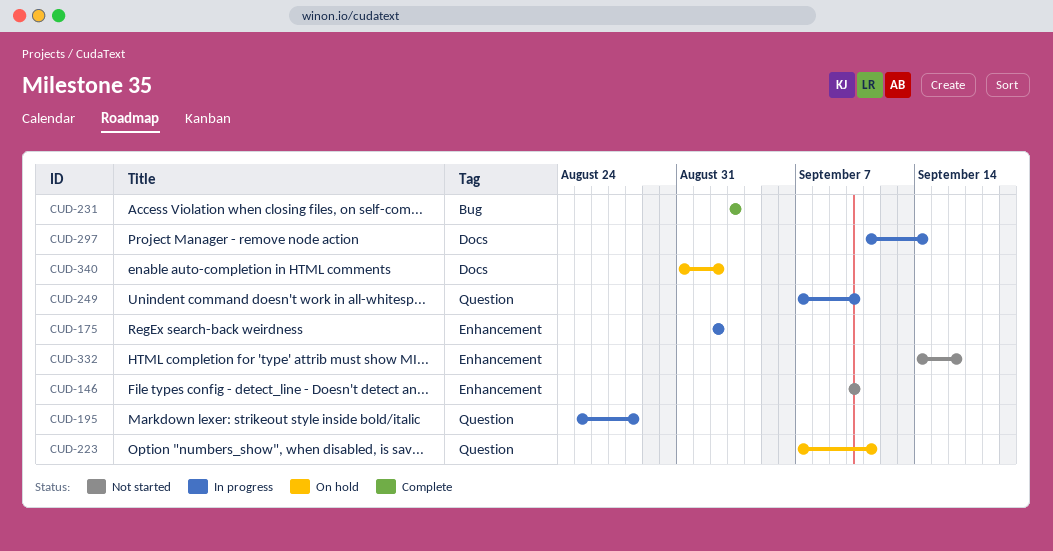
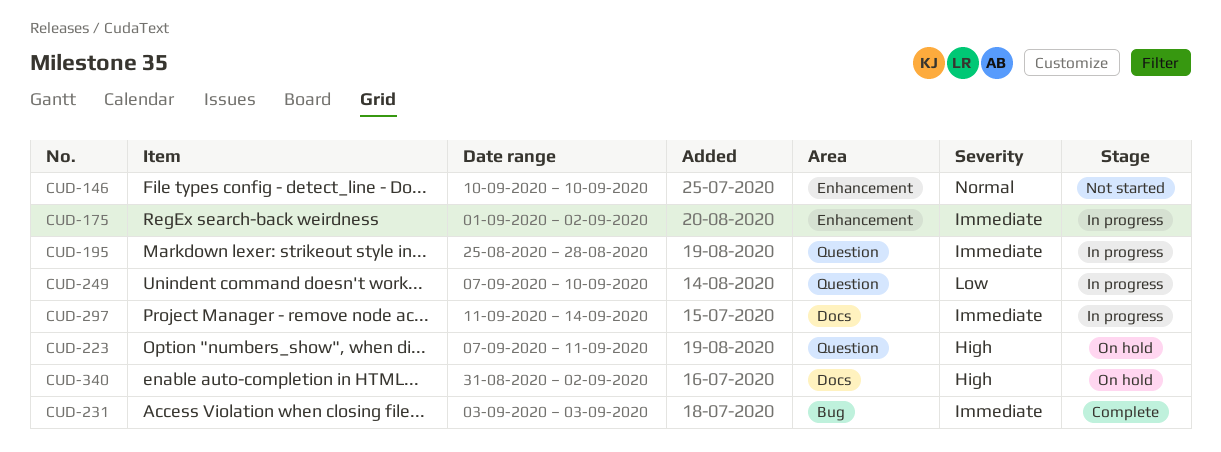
CUD-175, start: Sep 2 -> Sep 1
CUD-332: present -> none

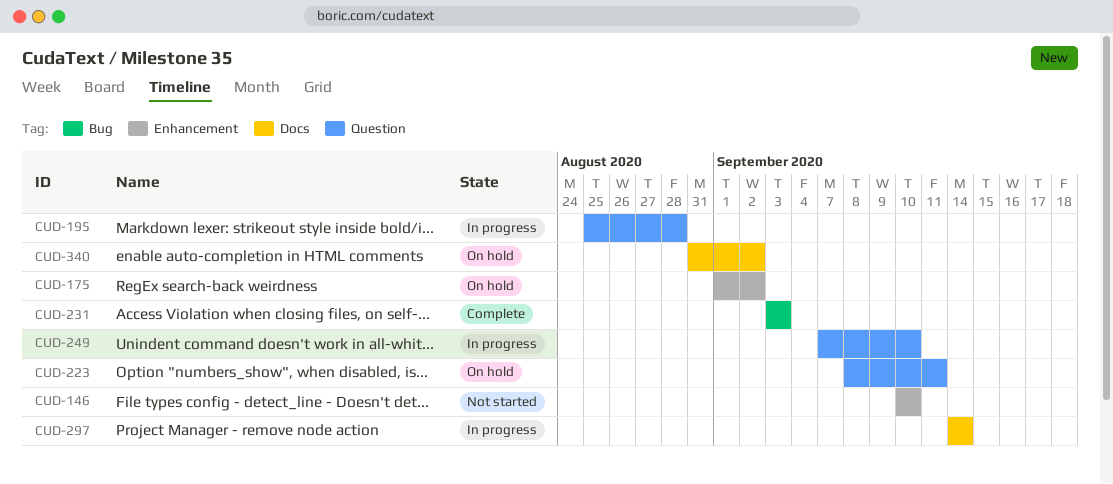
CUD-175, status: In progress -> On hold
CUD-223, start: Sep 7 -> Sep 8
CUD-297, start: Sep 11 -> Sep 14

